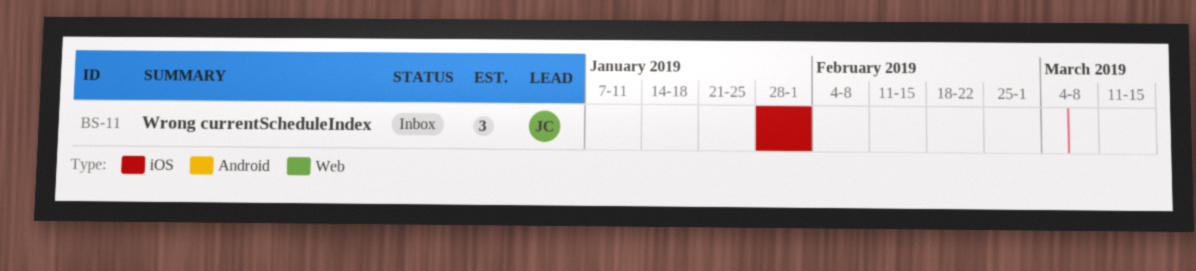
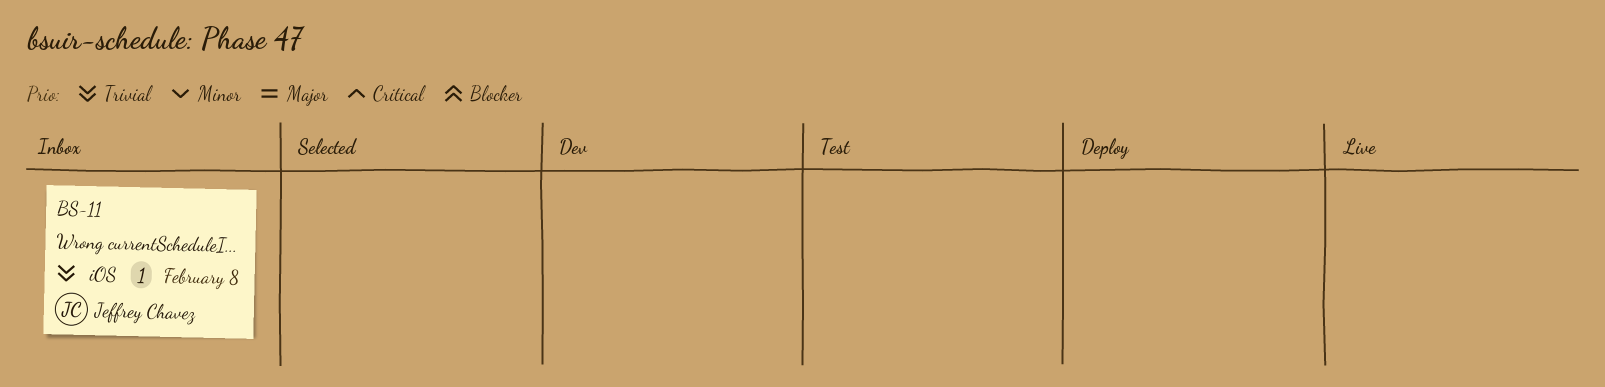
BS-11, estimate: 3 -> 1
BS-11, due: Feb 1 -> Feb 8

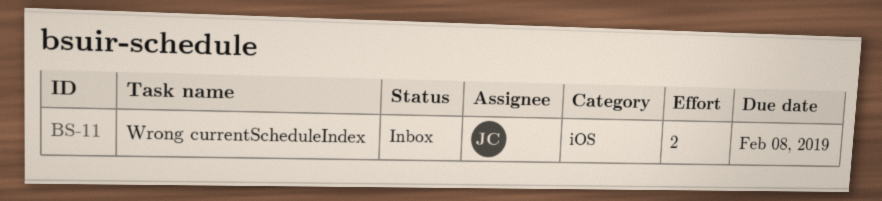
BS-11, estimate: 1 -> 2

